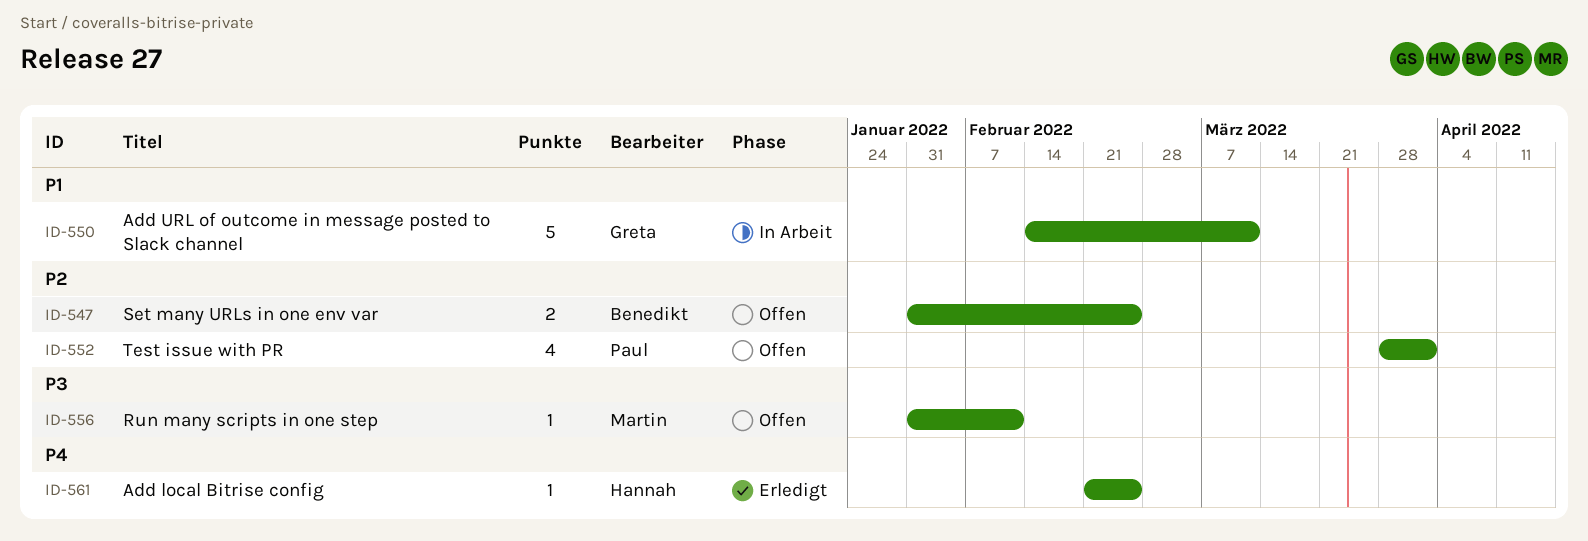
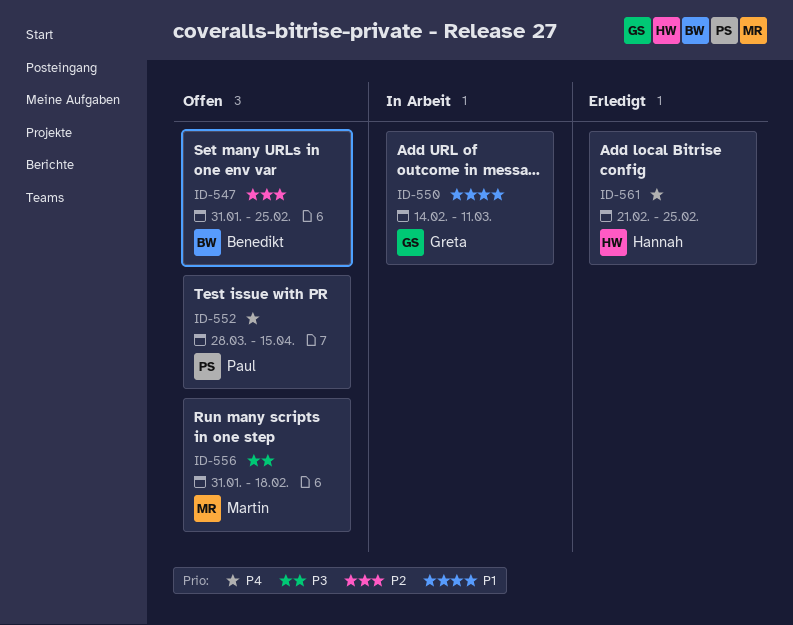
ID-552, priority: P2 -> P4
ID-552, due: Apr 1 -> Apr 15
ID-556, due: Feb 11 -> Feb 18

